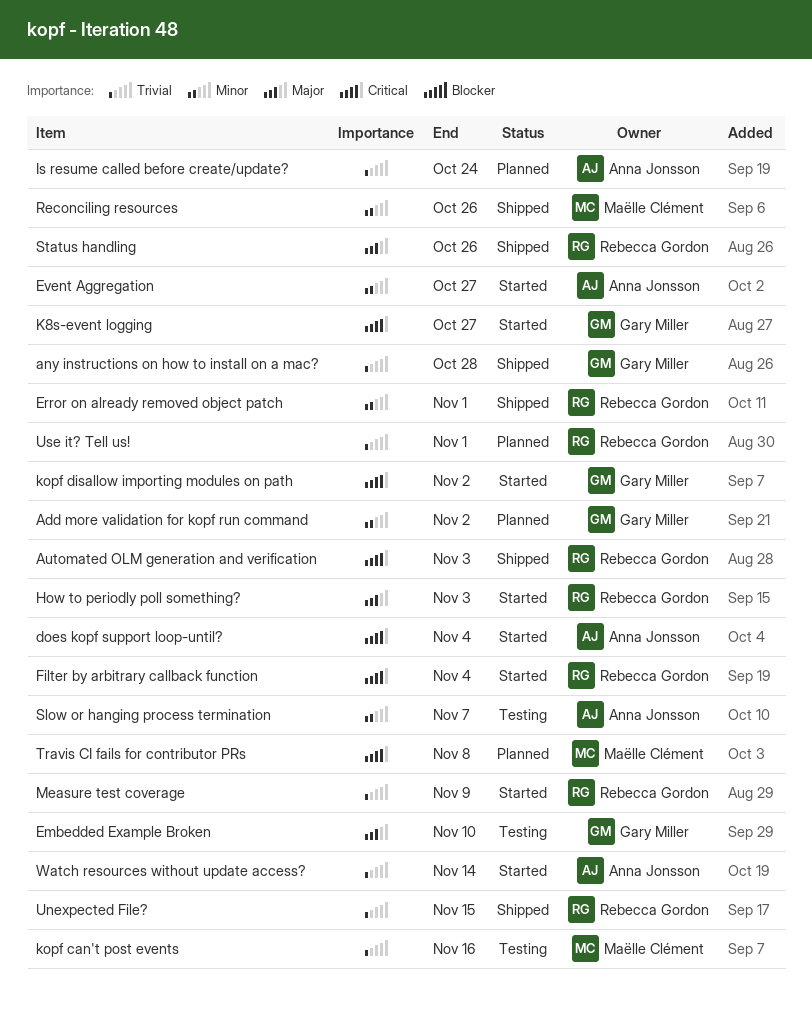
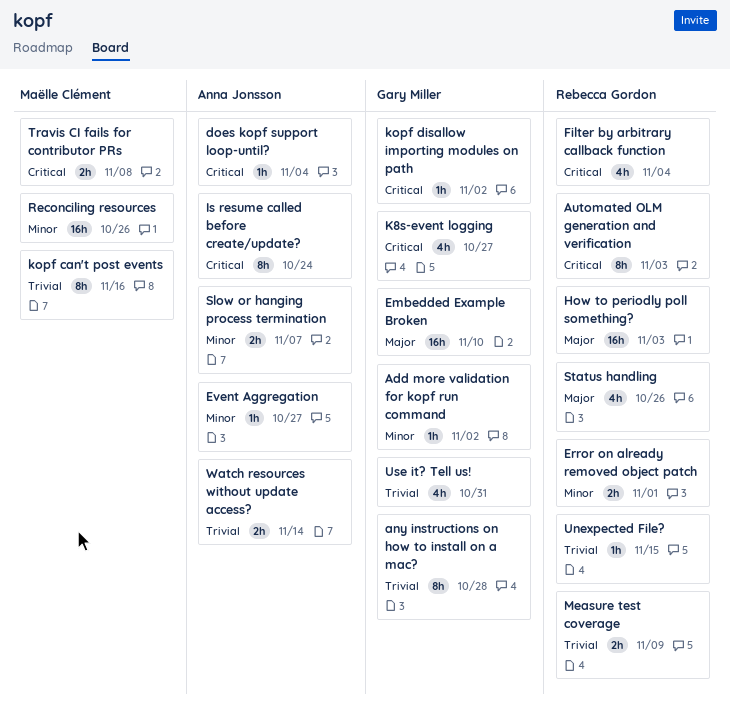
Is resume called before create/update?, priority: Trivial -> Critical
Use it? Tell us!, owner: Rebecca Gordon -> Gary Miller
Use it? Tell us!, due: Nov 1 -> Oct 31

